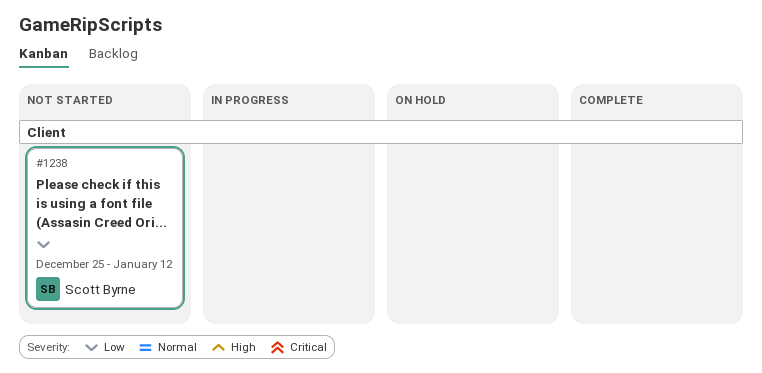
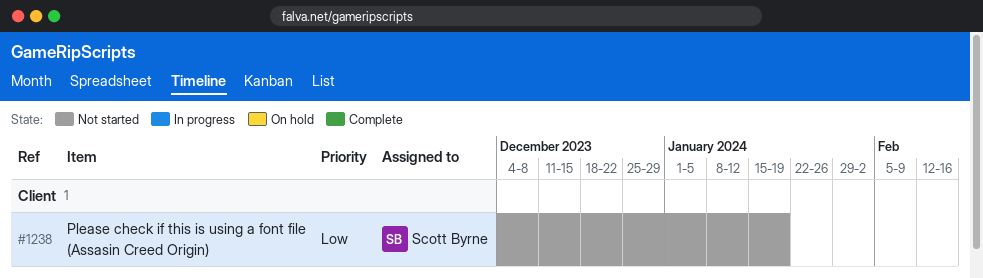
#1238, start: Dec 25 -> Dec 4
#1238, due: Jan 12 -> Jan 19

